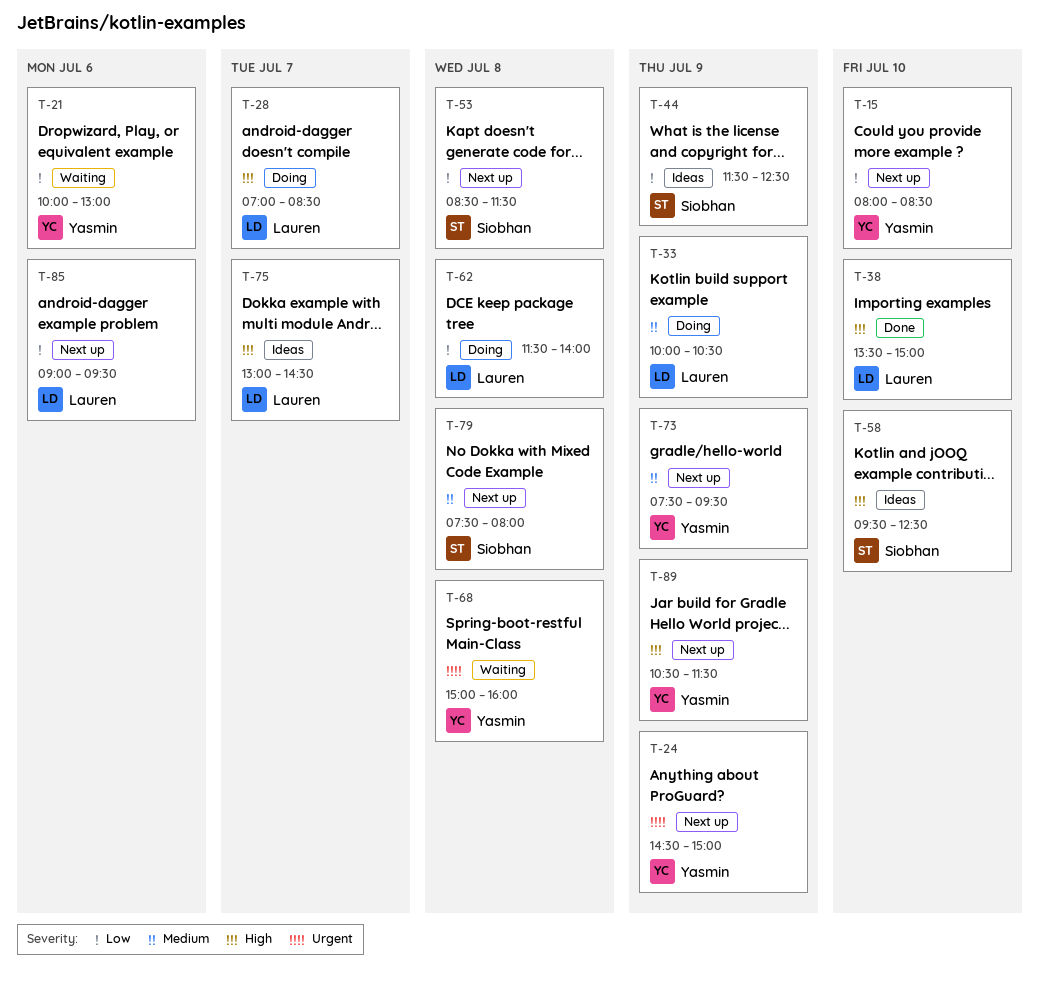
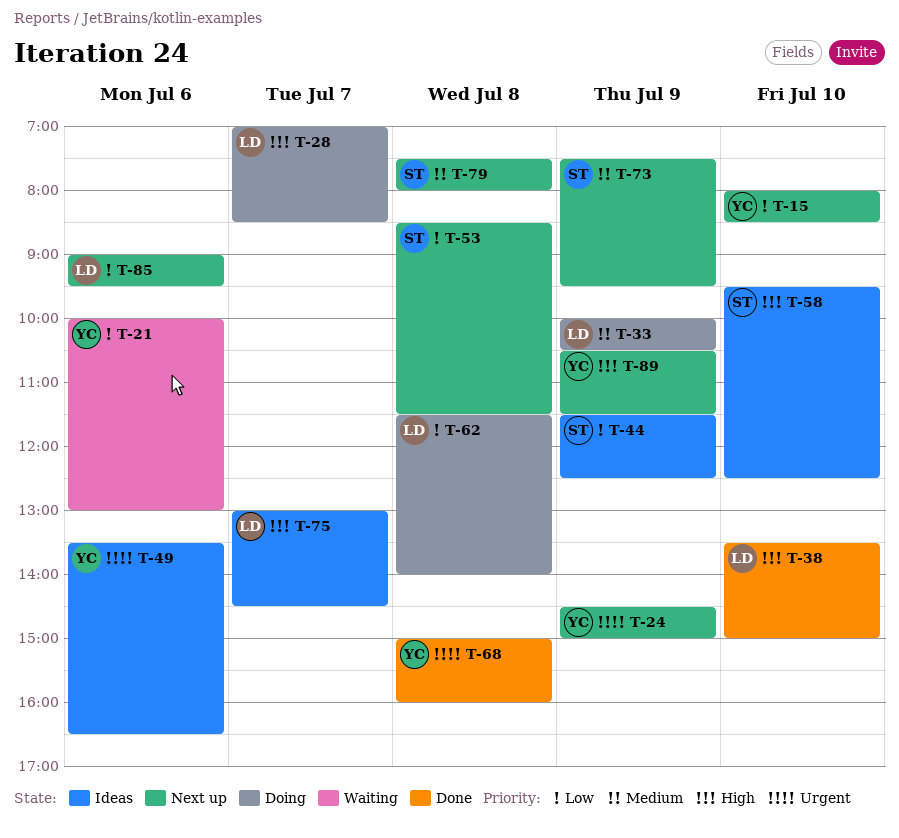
T-49: none -> present
T-68, status: Waiting -> Done
T-73, owner: Yasmin -> Siobhan

